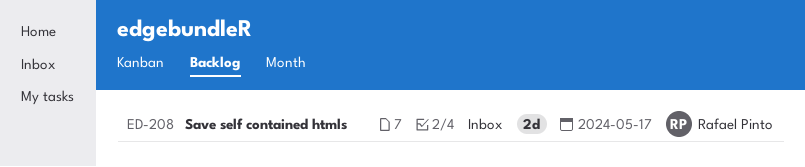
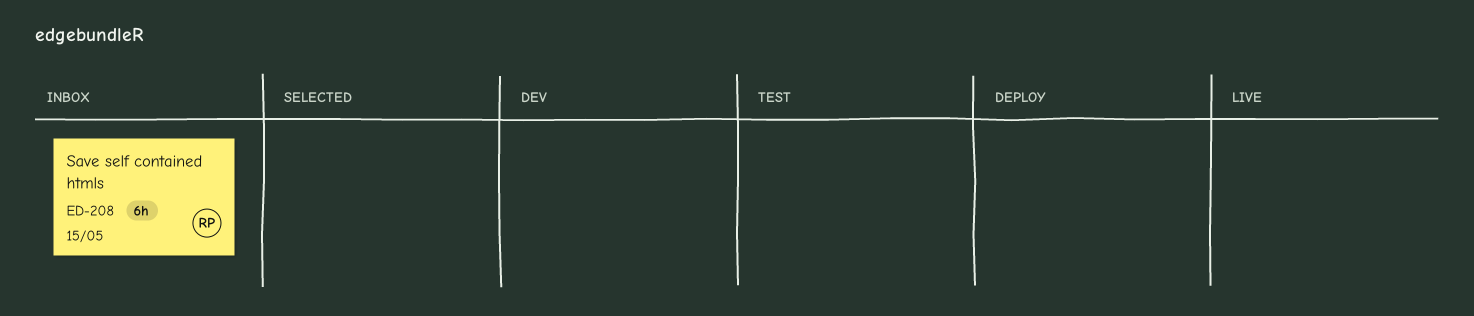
ED-208, estimate: 2d -> 6h
ED-208, due: May 17 -> May 15

